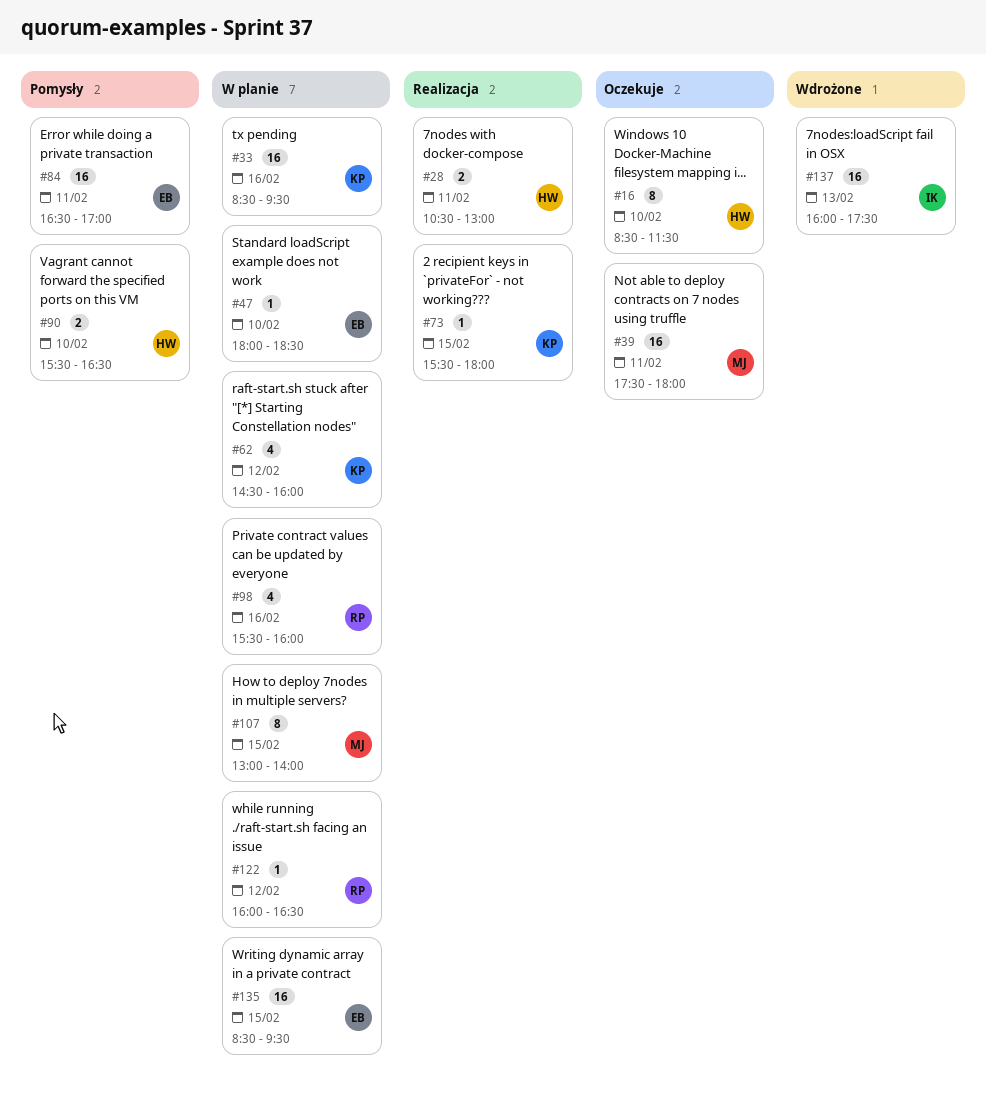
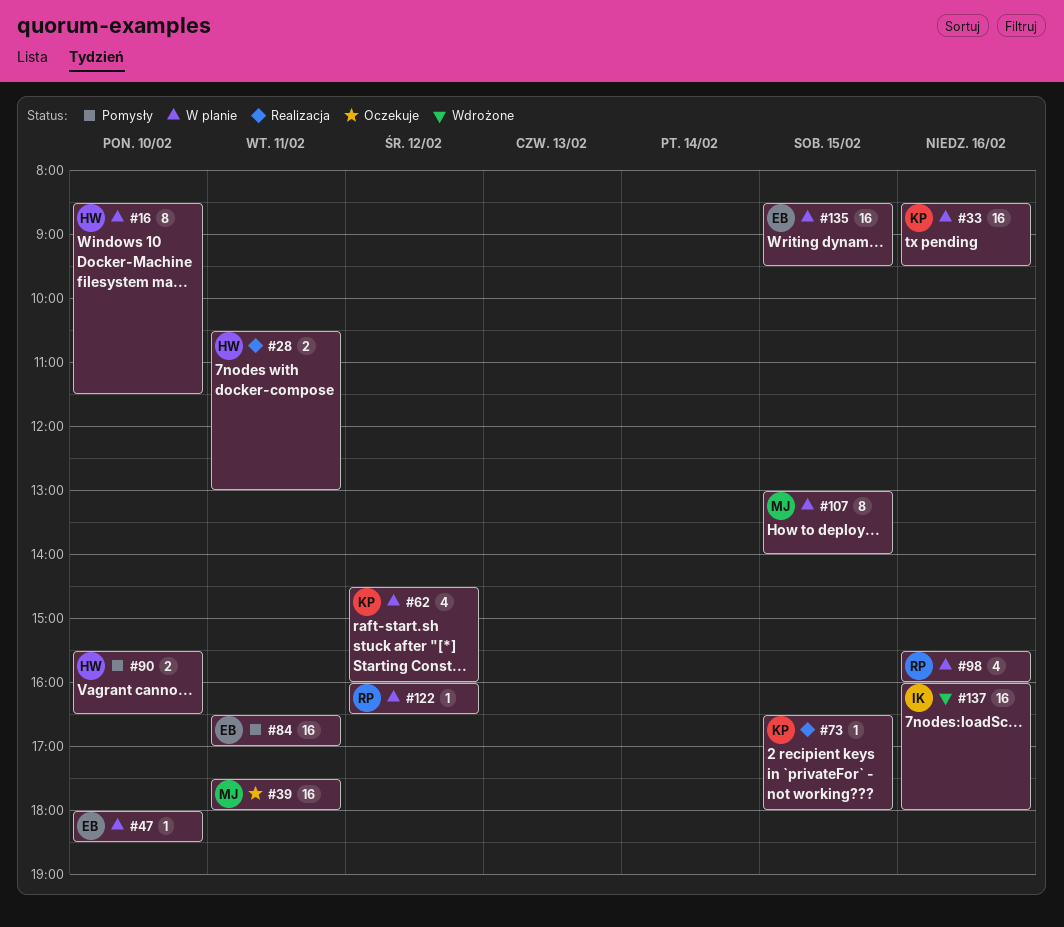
#16, status: Oczekuje -> W planie
#73, begins: 15:30 -> 16:30
#137, day: Feb 13 -> Feb 16
#137, ends: 17:30 -> 18:00

